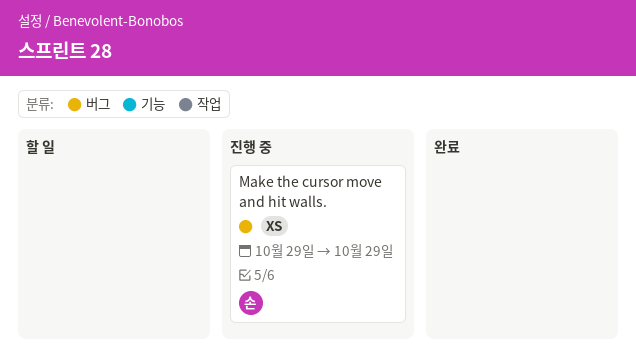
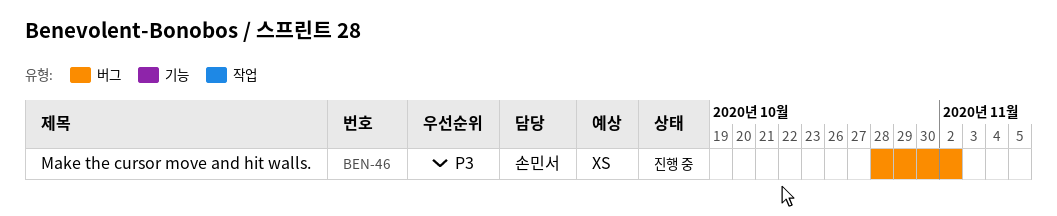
Make the cursor move and hit walls., start: Oct 29 -> Oct 28
Make the cursor move and hit walls., due: Oct 29 -> Nov 2

